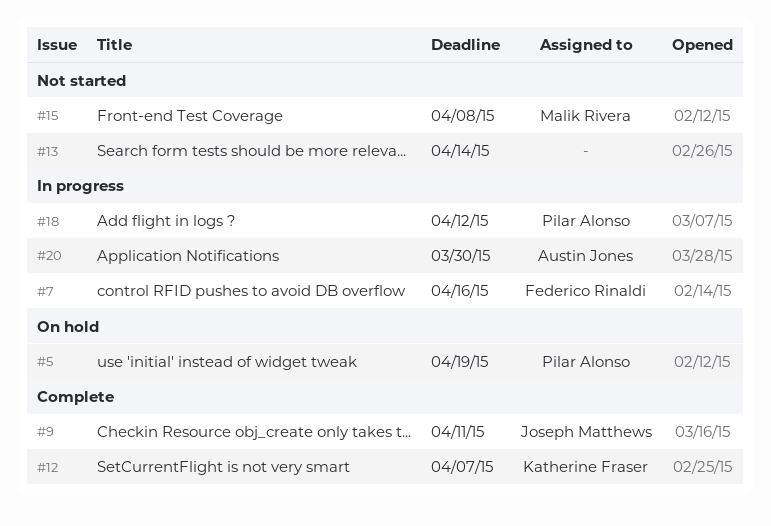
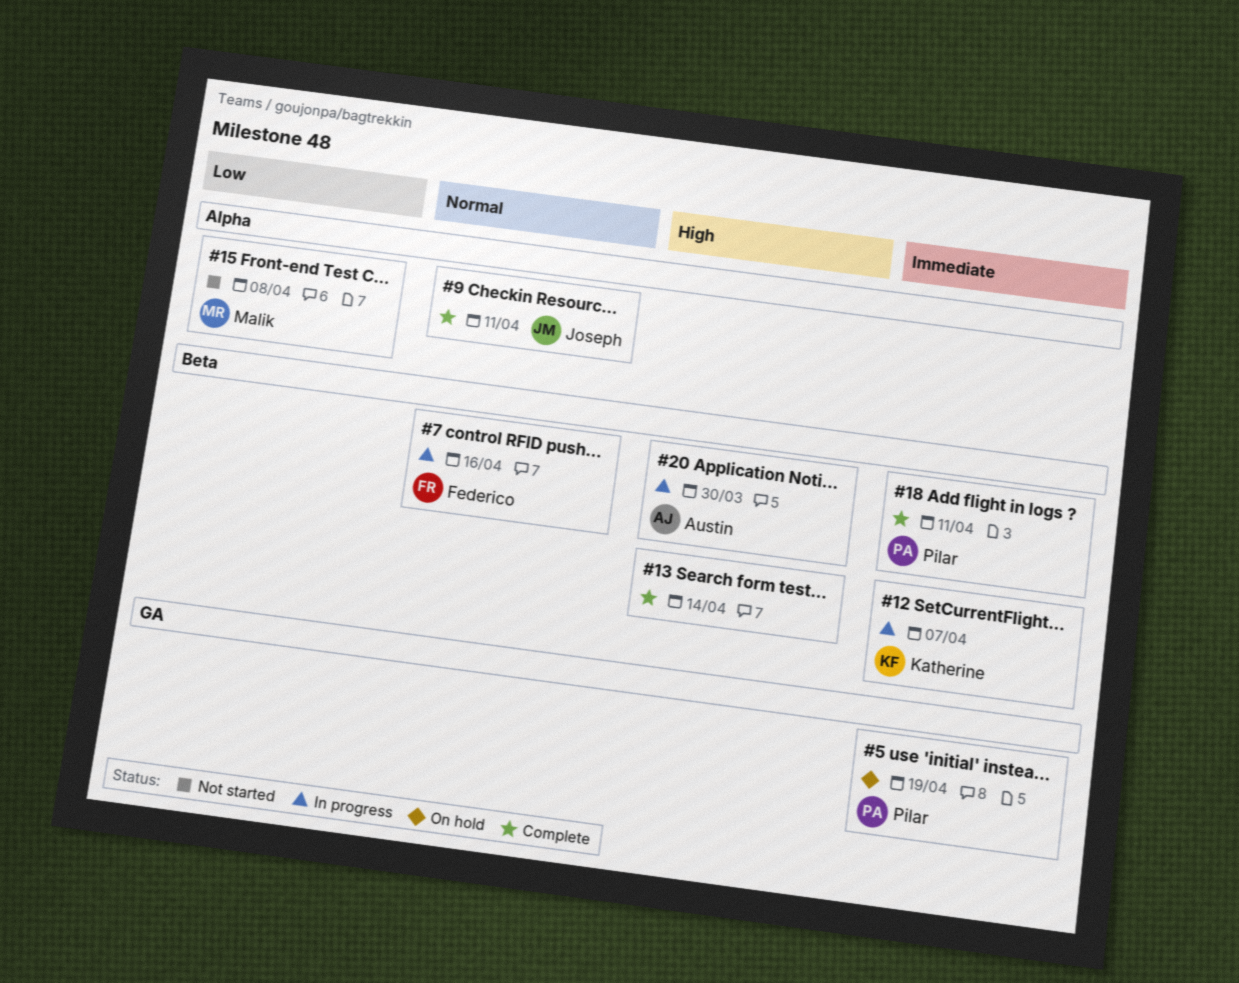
#12, status: Complete -> In progress
#13, status: Not started -> Complete
#18, status: In progress -> Complete
#18, due: Apr 12 -> Apr 11

